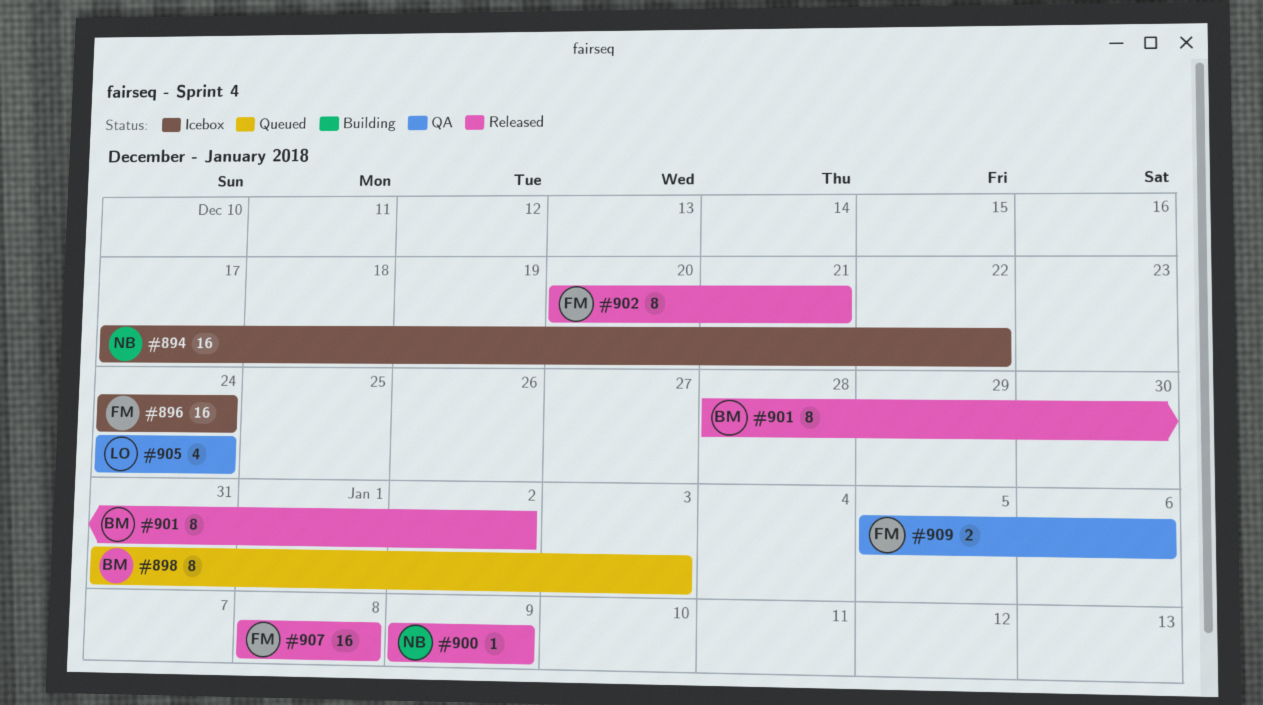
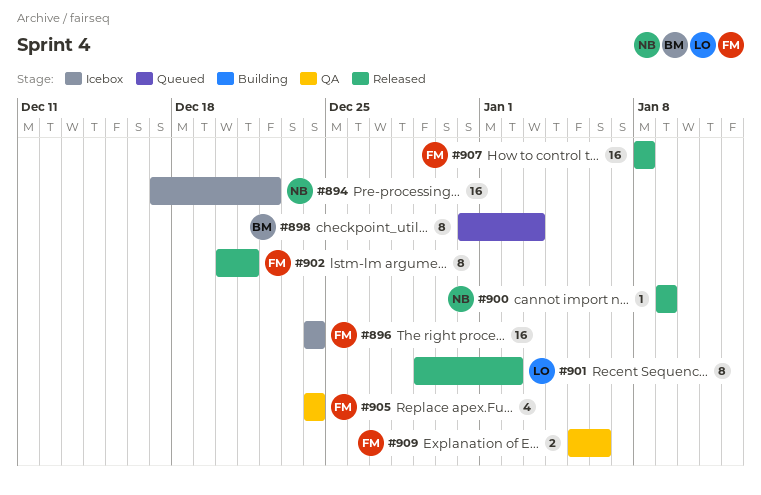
#901, owner: BM -> LO
#901, start: Dec 28 -> Dec 29
#905, owner: LO -> FM

